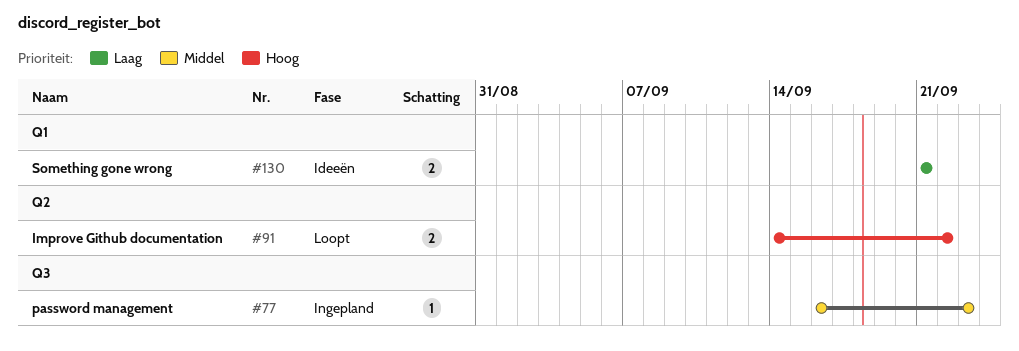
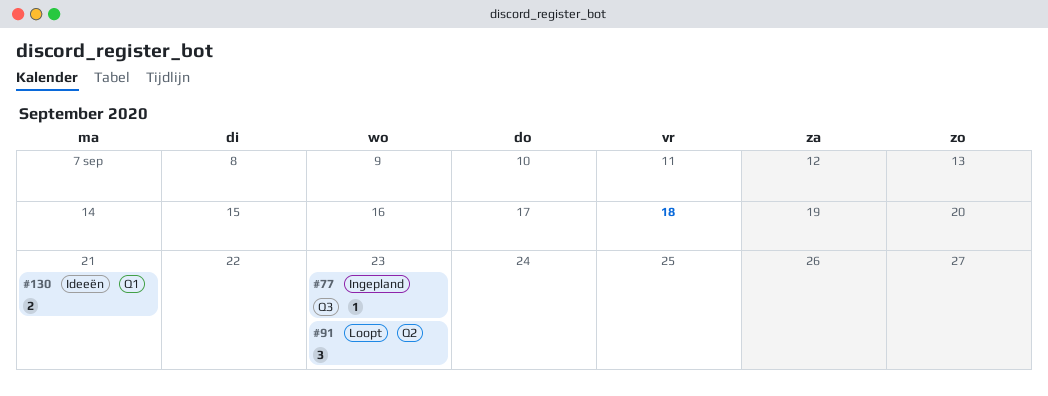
#91, estimate: 2 -> 3
#91, due: Sep 22 -> Sep 23

